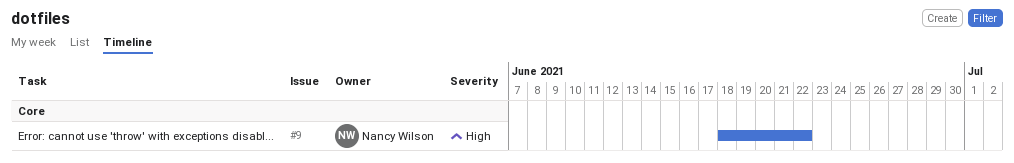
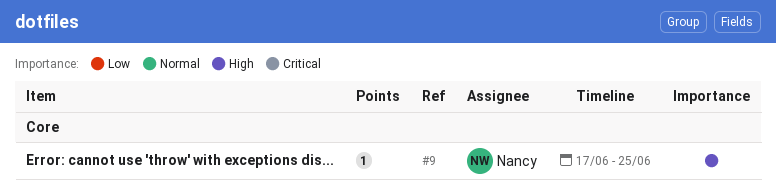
#9, start: Jun 18 -> Jun 17
#9, due: Jun 22 -> Jun 25

